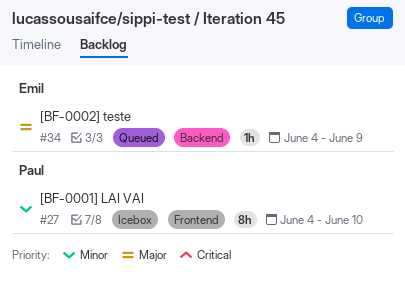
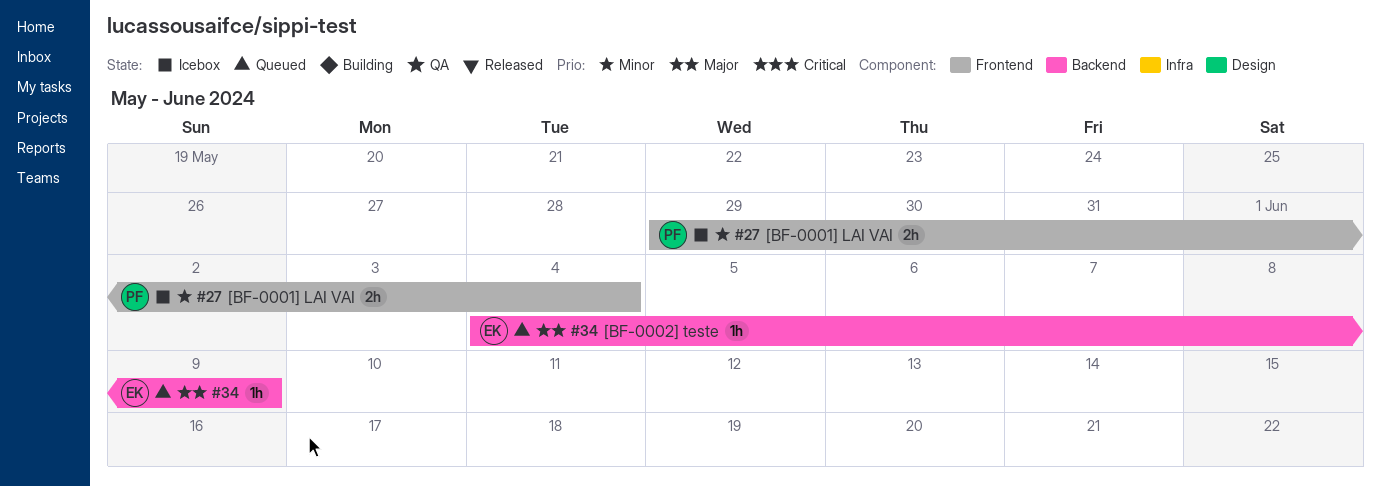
#27, estimate: 8h -> 2h
#27, start: Jun 4 -> May 29
#27, due: Jun 10 -> Jun 4

